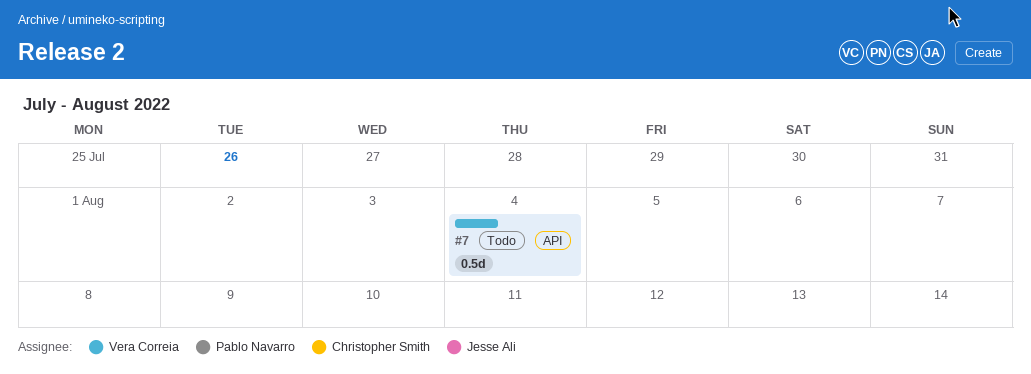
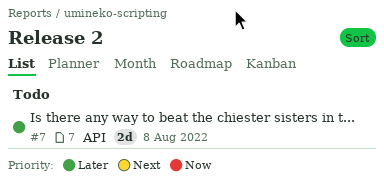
#7, estimate: 0.5d -> 2d
#7, due: Aug 4 -> Aug 8

